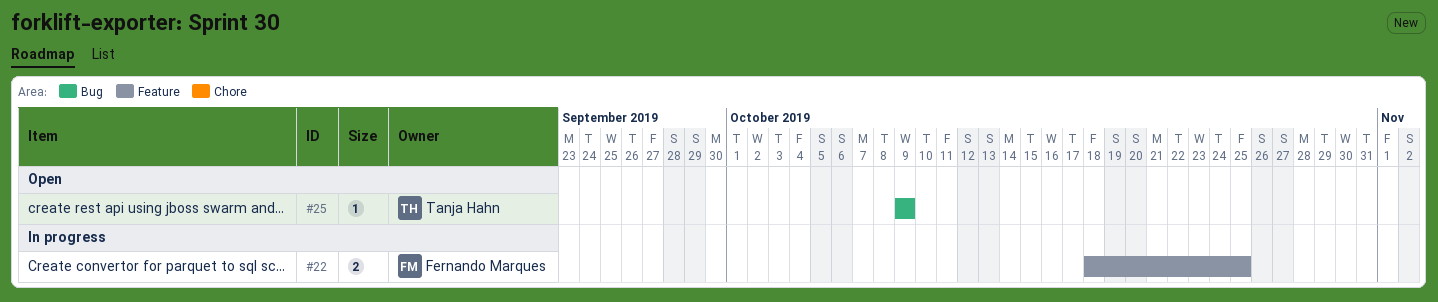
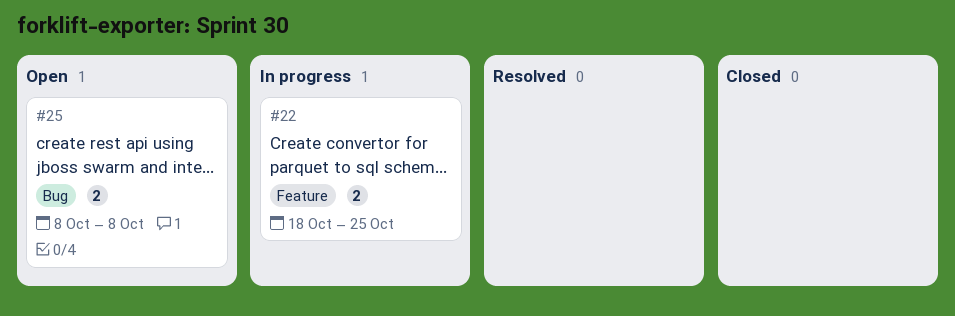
#25, estimate: 1 -> 2
#25, start: Oct 9 -> Oct 8
#25, due: Oct 9 -> Oct 8

